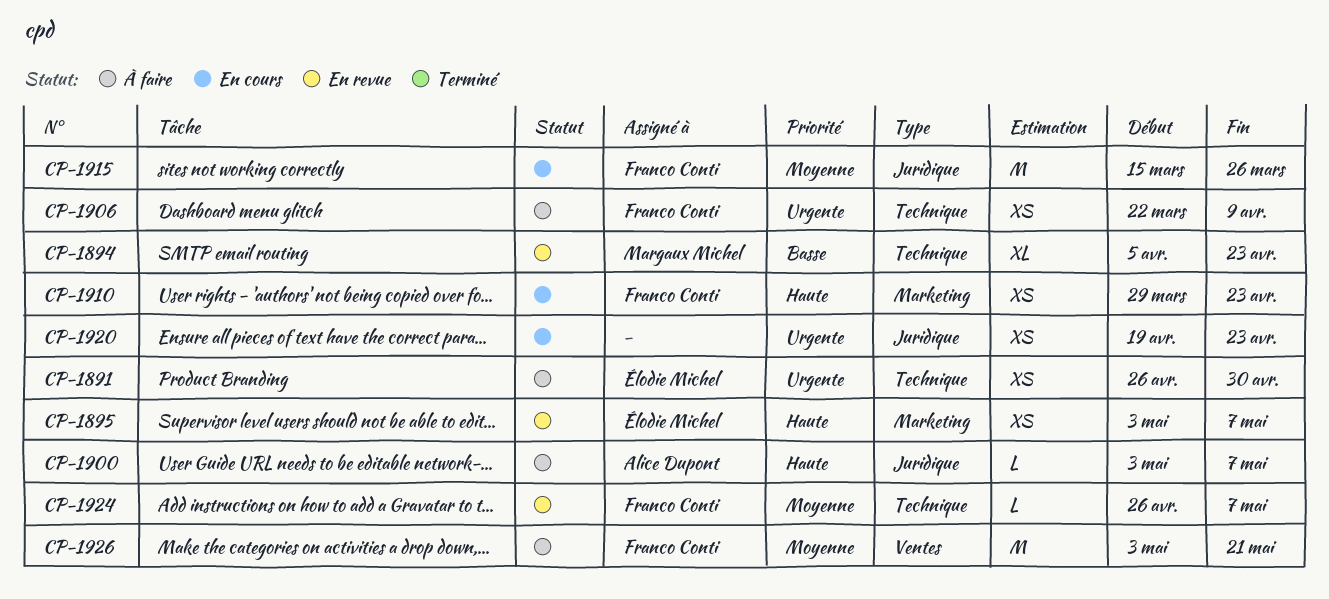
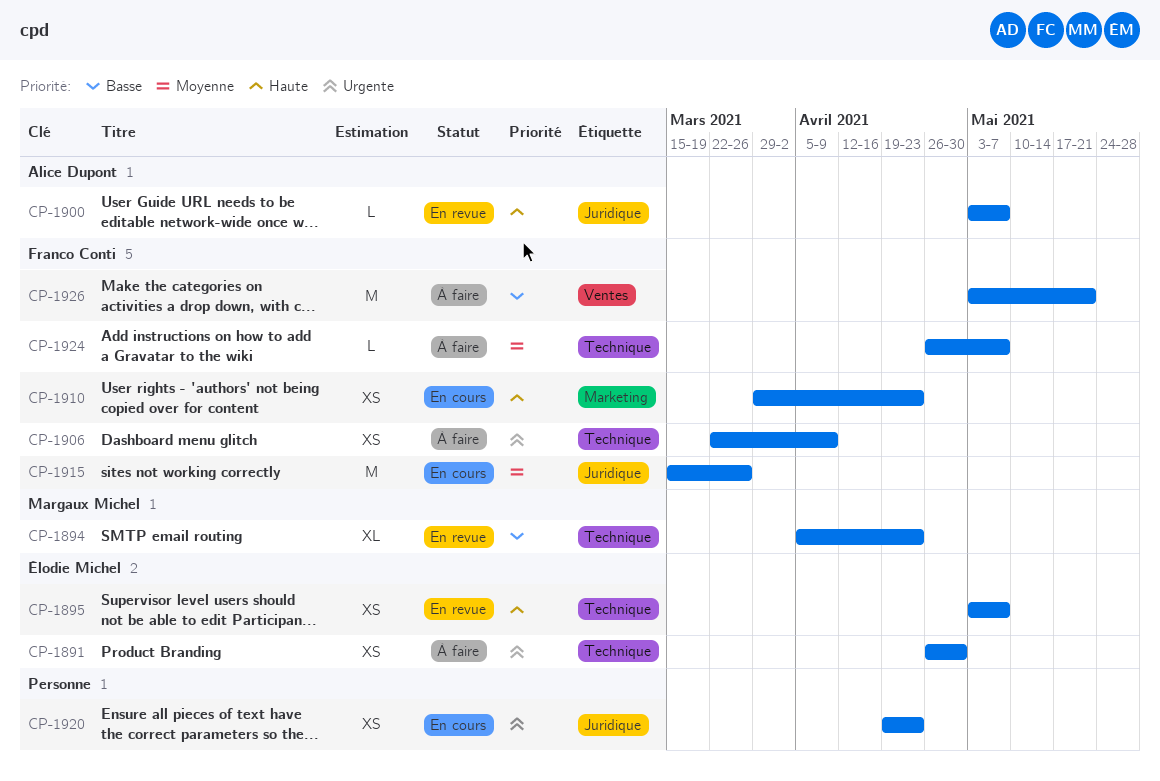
CP-1895, label: Marketing -> Technique
CP-1900, status: À faire -> En revue
CP-1924, status: En revue -> À faire
CP-1926, priority: Moyenne -> Basse

